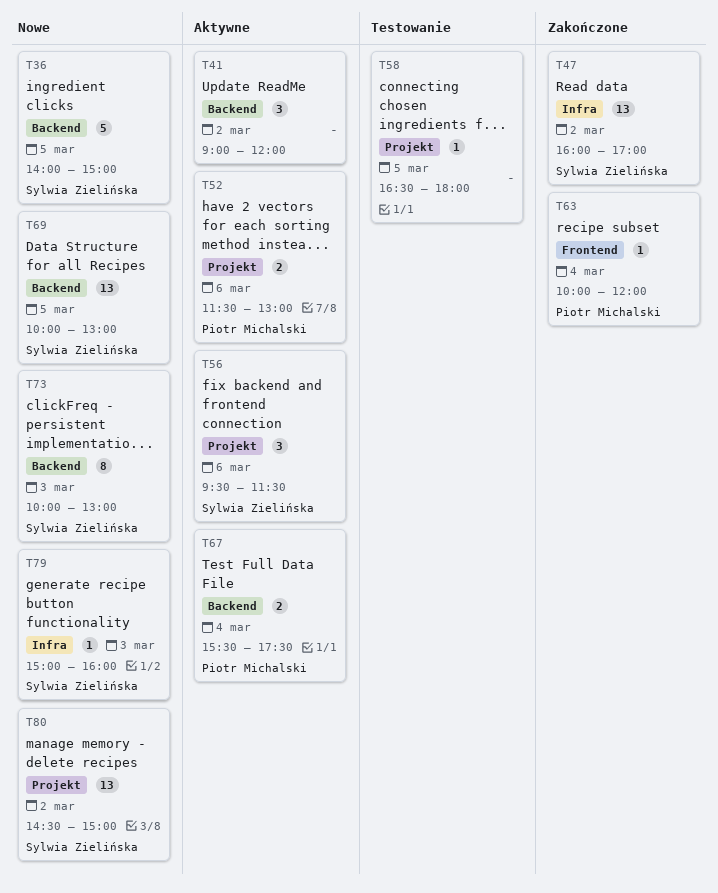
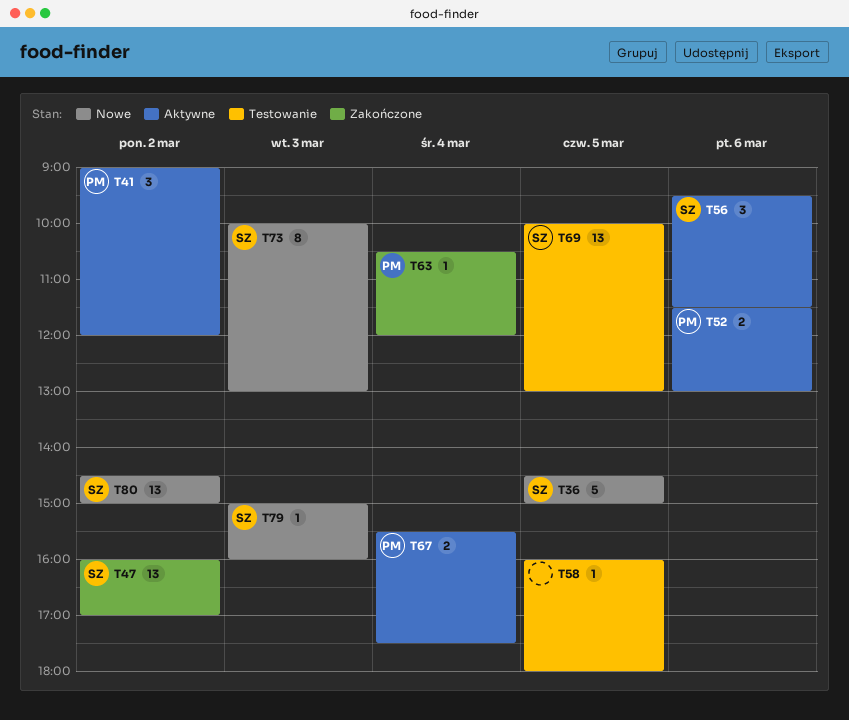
T36, begins: 14:00 -> 14:30
T41, owner: none -> Piotr Michalski
T58, begins: 16:30 -> 16:00
T63, begins: 10:00 -> 10:30
T69, status: Nowe -> Testowanie

